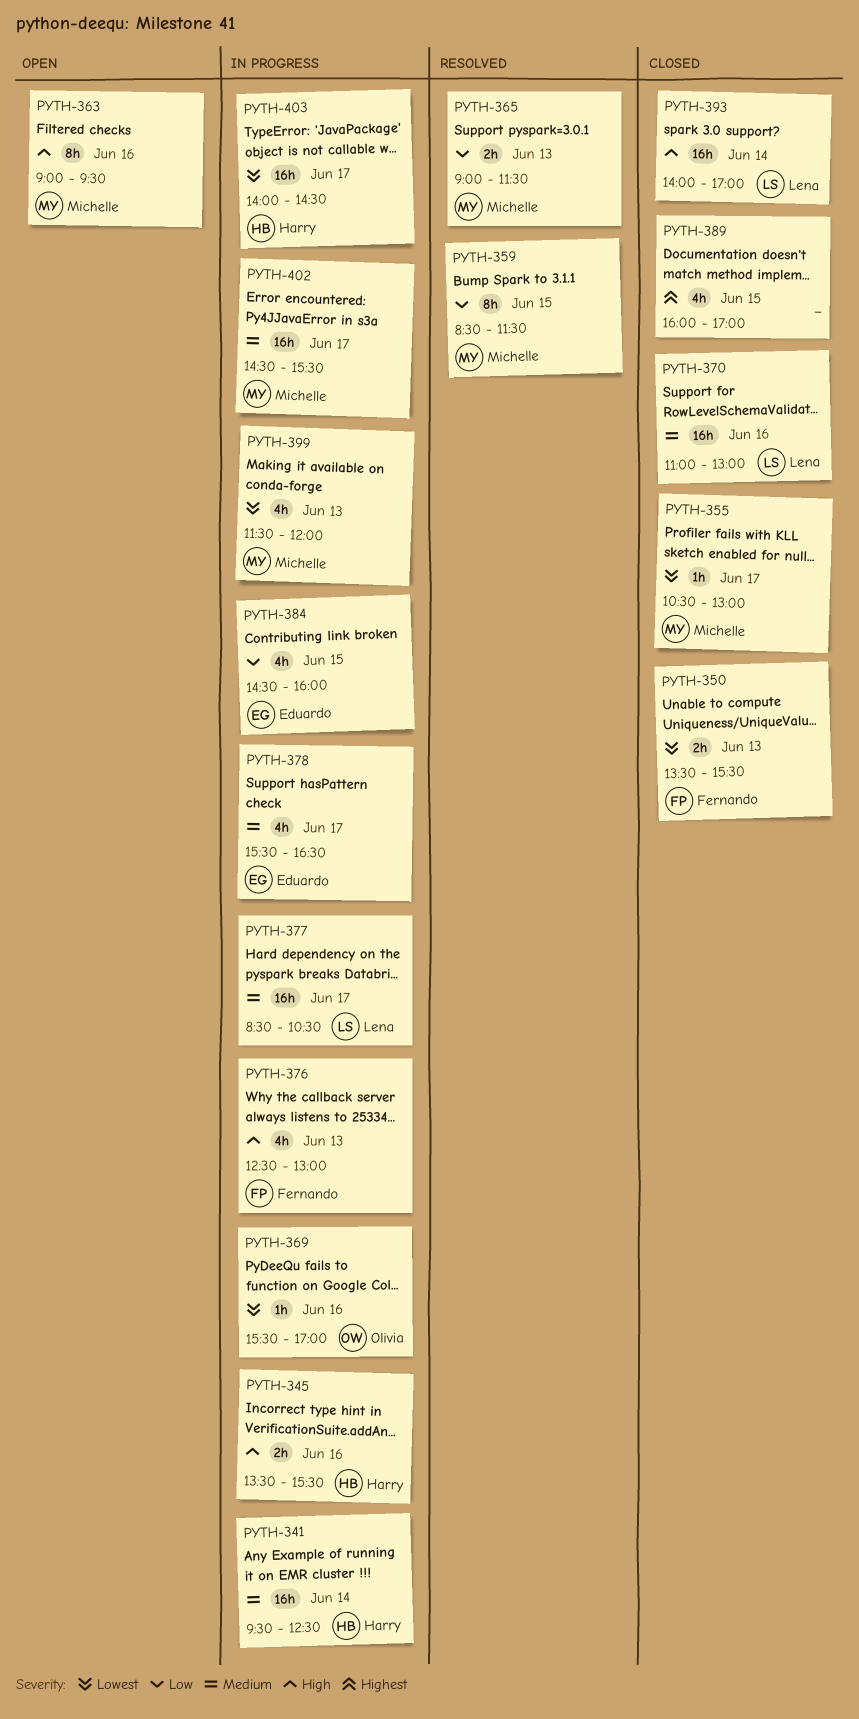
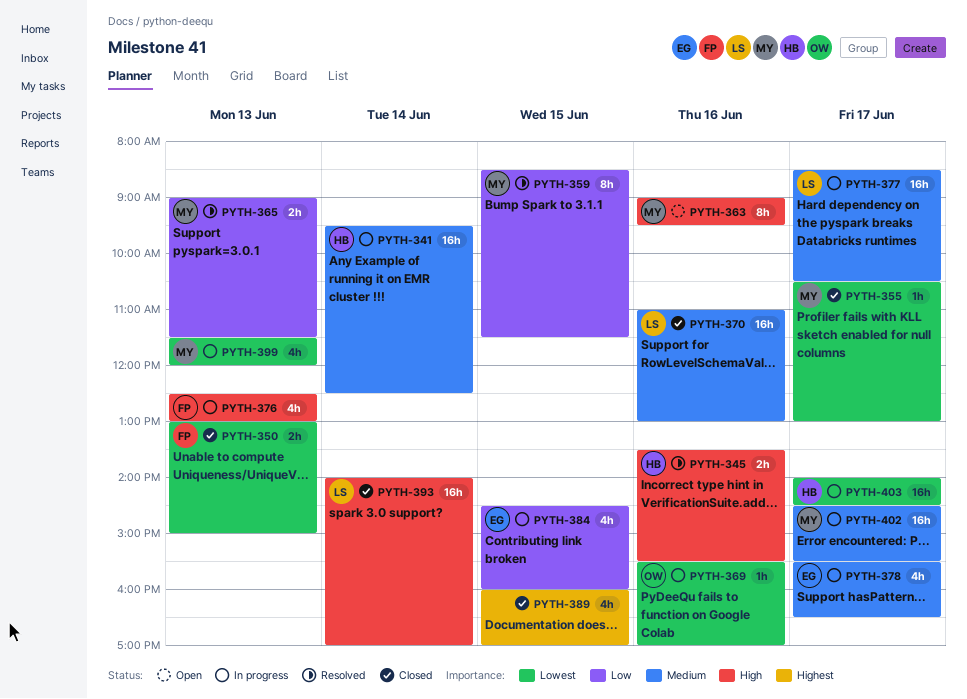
PYTH-345, status: In progress -> Resolved
PYTH-350, begins: 13:30 -> 13:00
PYTH-350, ends: 15:30 -> 15:00

